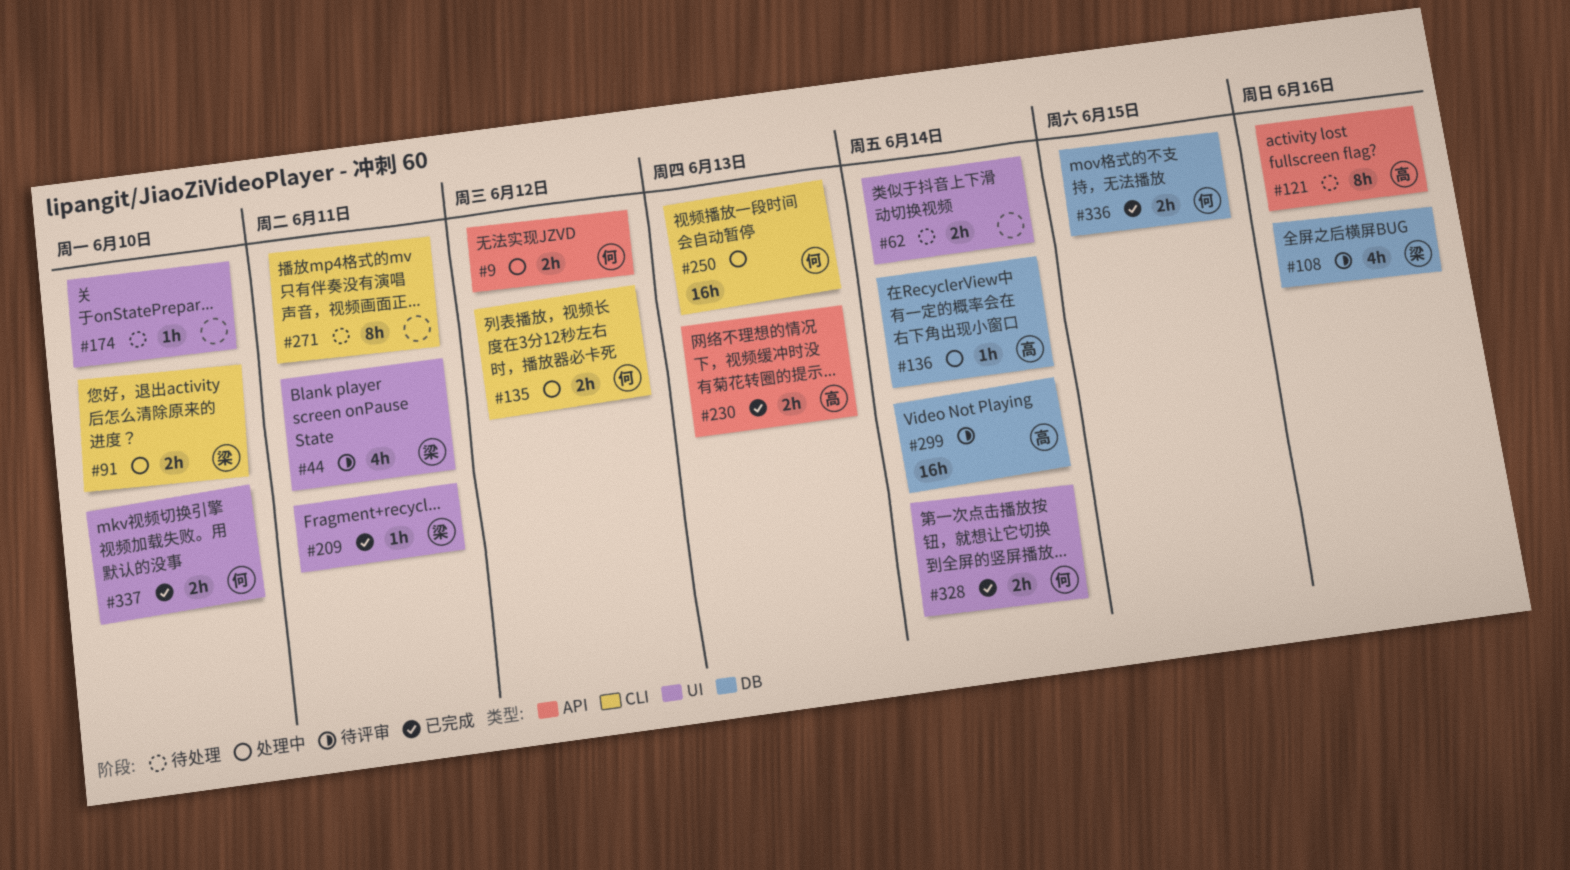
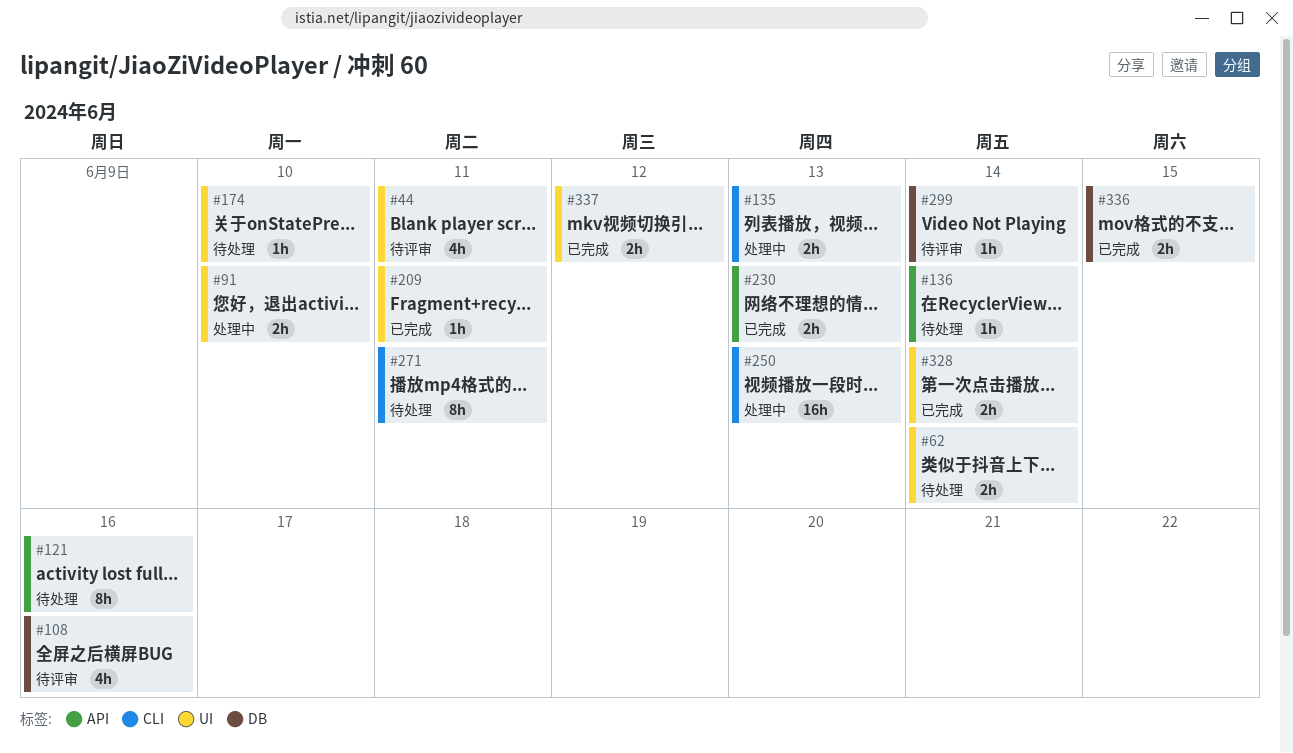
#9: present -> none
#91, label: CLI -> UI
#135, due: Jun 12 -> Jun 13
#136, status: 处理中 -> 待处理
#136, label: DB -> API
#299, estimate: 16h -> 1h
#337, due: Jun 10 -> Jun 12

